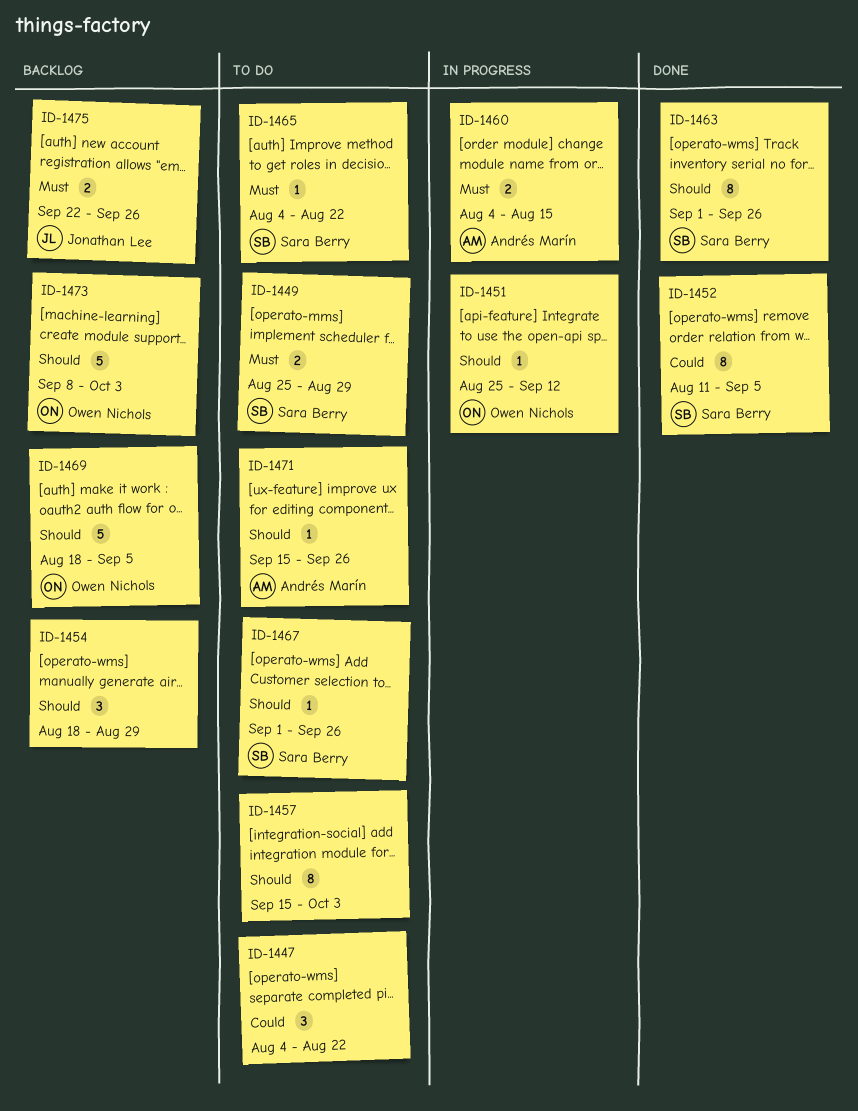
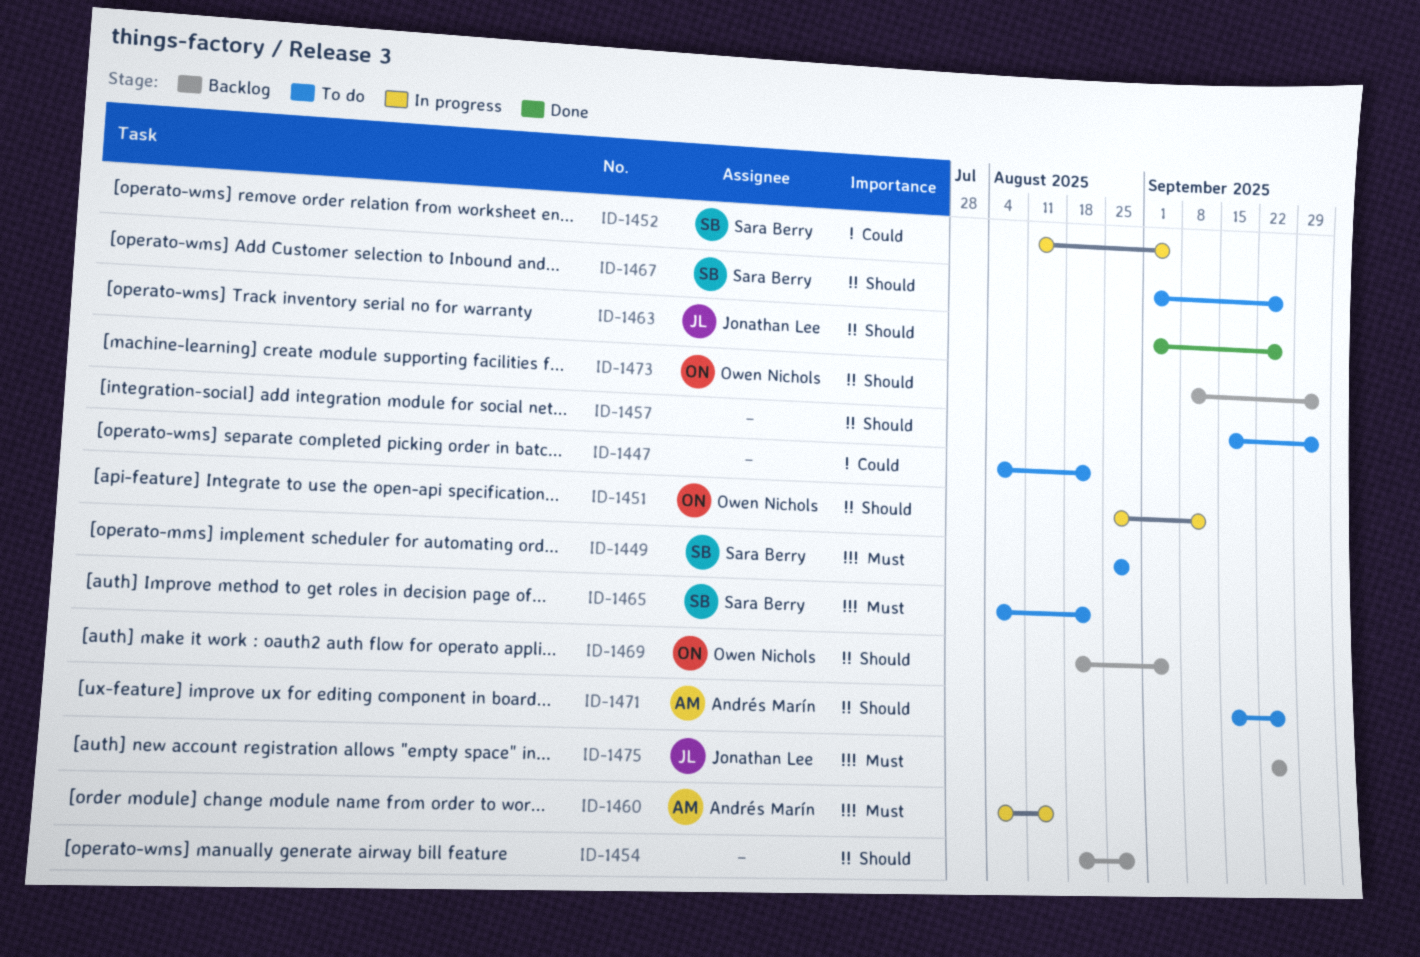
ID-1452, status: Done -> In progress
ID-1463, owner: Sara Berry -> Jonathan Lee

